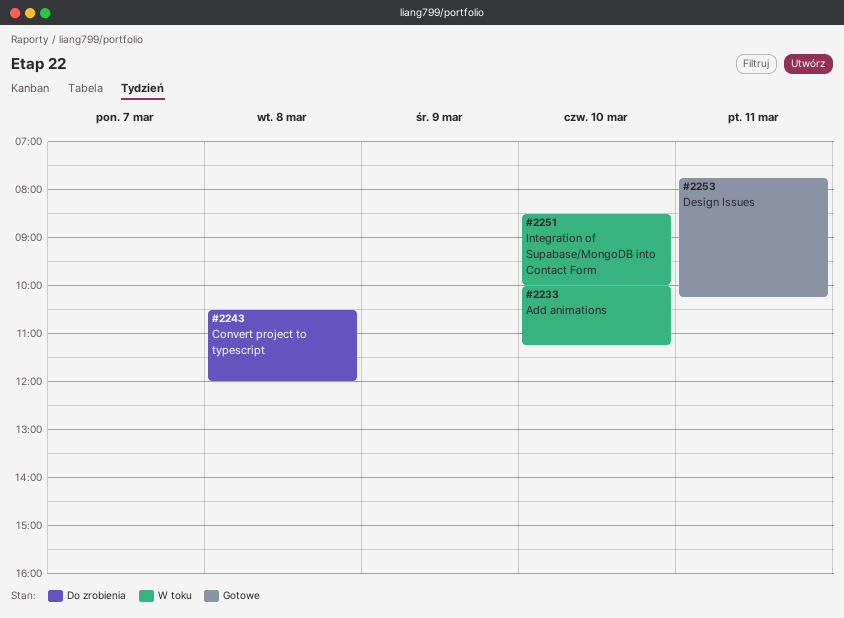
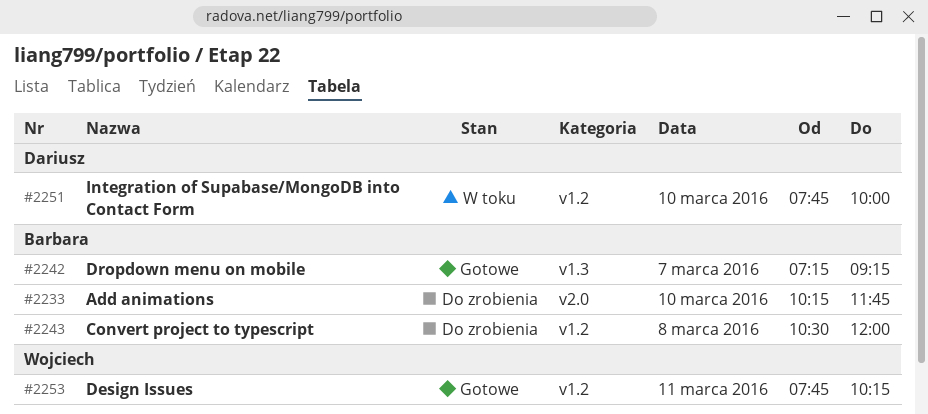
#2233, status: W toku -> Do zrobienia
#2233, begins: 10:00 -> 10:15
#2233, ends: 11:15 -> 11:45
#2242: none -> present
#2251, begins: 08:30 -> 07:45

